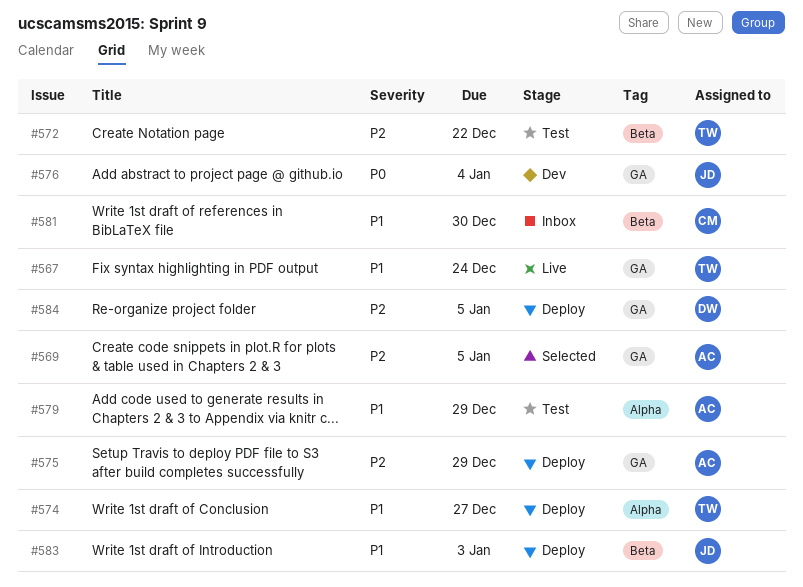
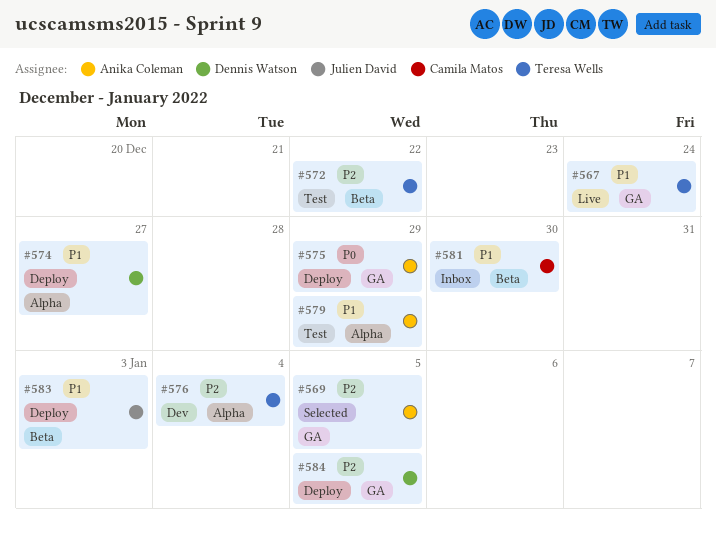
#574, owner: Teresa Wells -> Dennis Watson
#575, priority: P2 -> P0
#576, owner: Julien David -> Teresa Wells
#576, priority: P0 -> P2
#576, label: GA -> Alpha

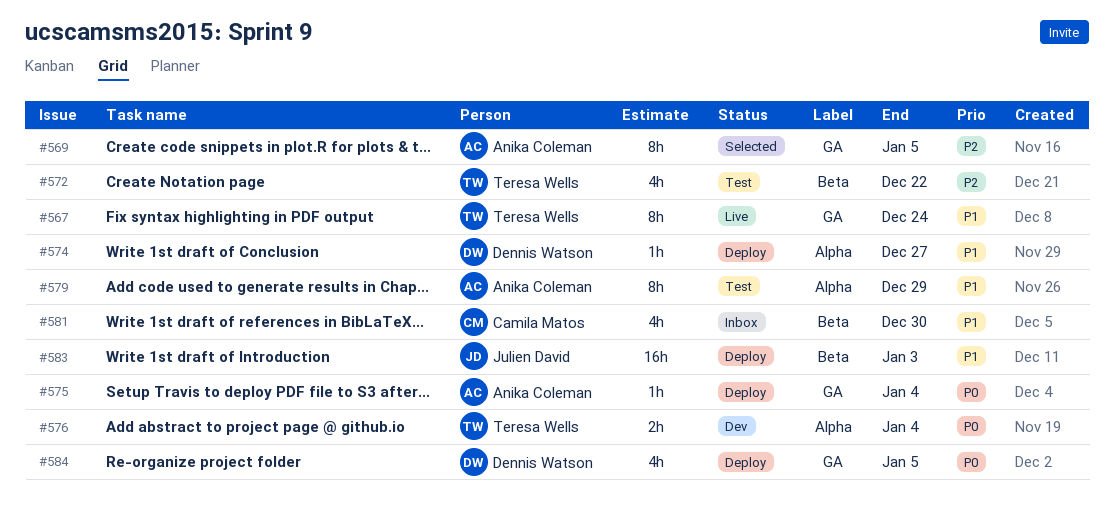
#575, due: Dec 29 -> Jan 4
#576, priority: P2 -> P0
#584, priority: P2 -> P0

